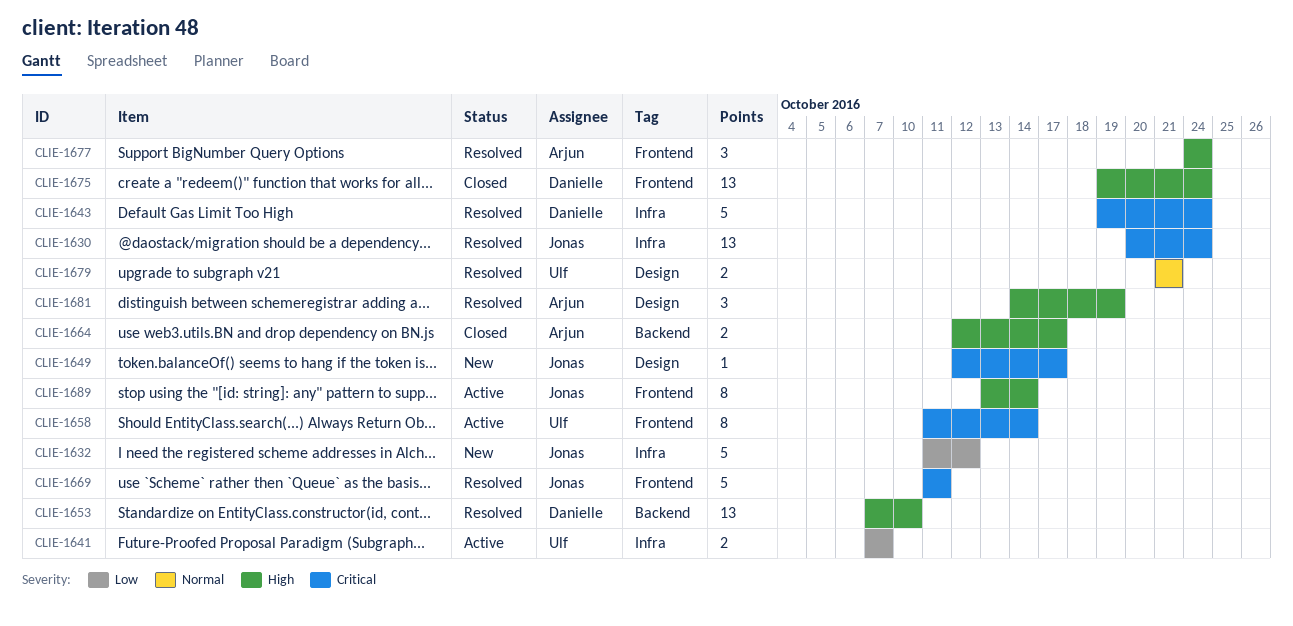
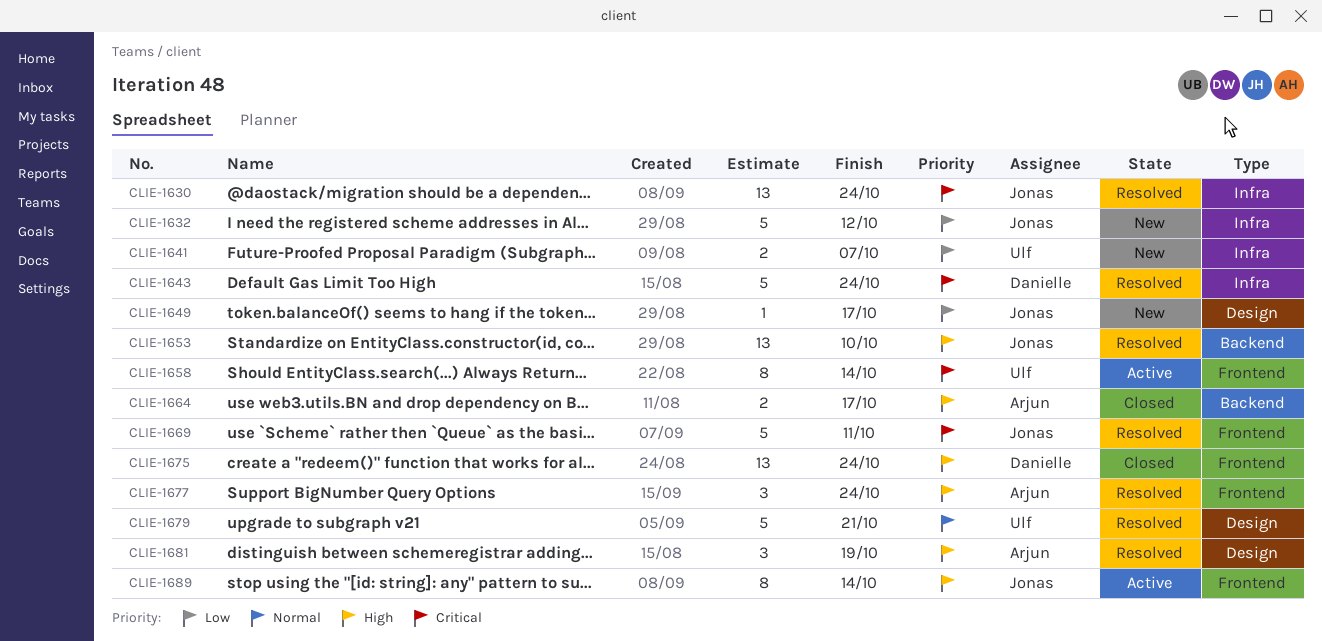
CLIE-1641, status: Active -> New
CLIE-1649, priority: Critical -> Low
CLIE-1653, owner: Danielle -> Jonas
CLIE-1679, estimate: 2 -> 5

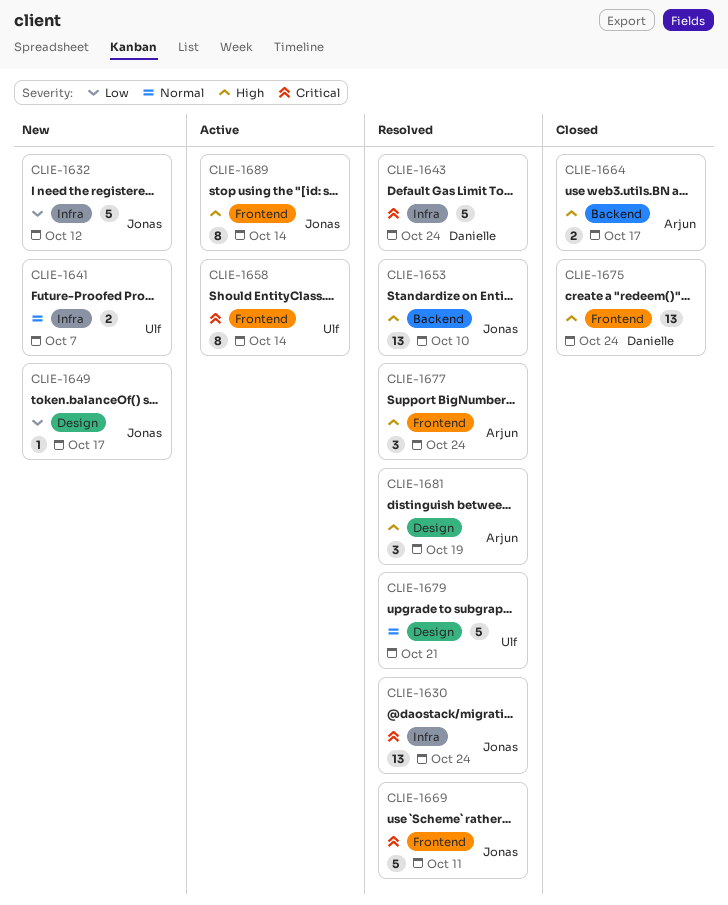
CLIE-1641, priority: Low -> Normal

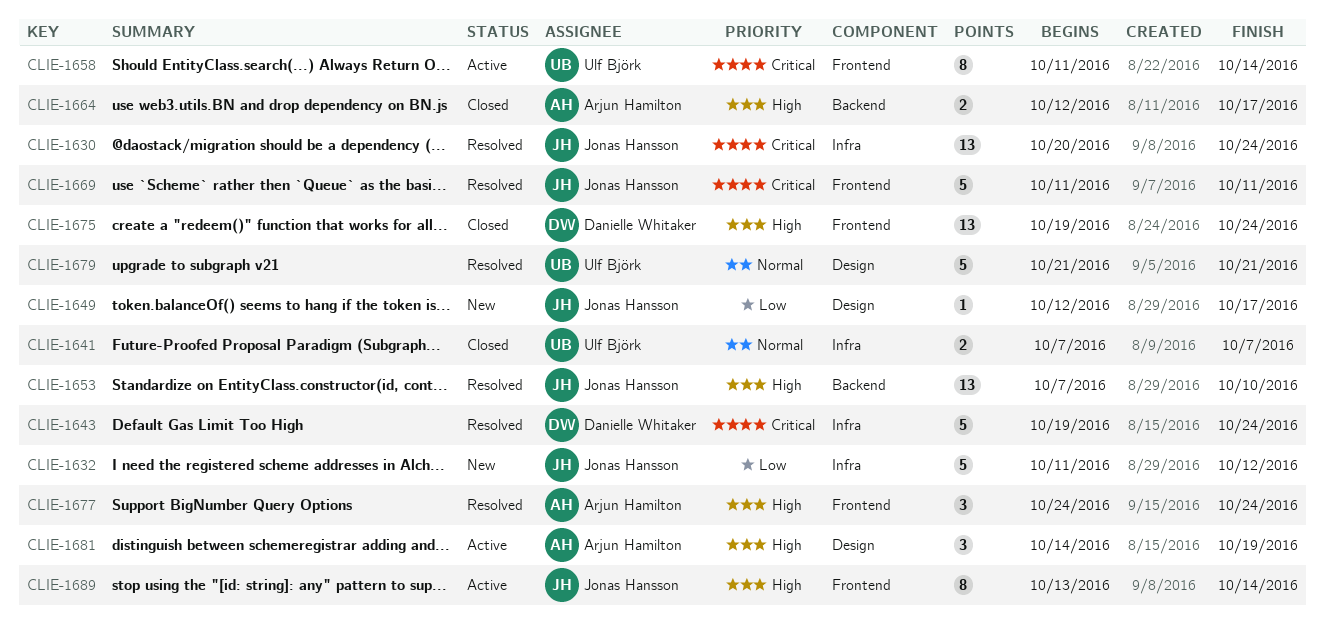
CLIE-1641, status: New -> Closed
CLIE-1681, status: Resolved -> Active

